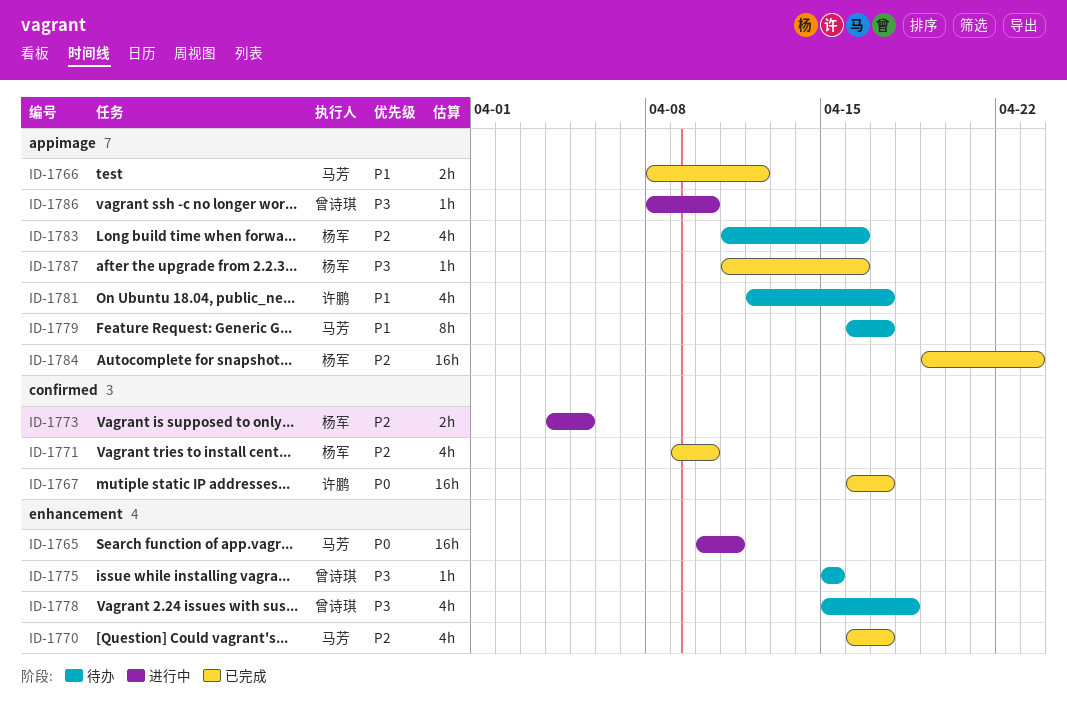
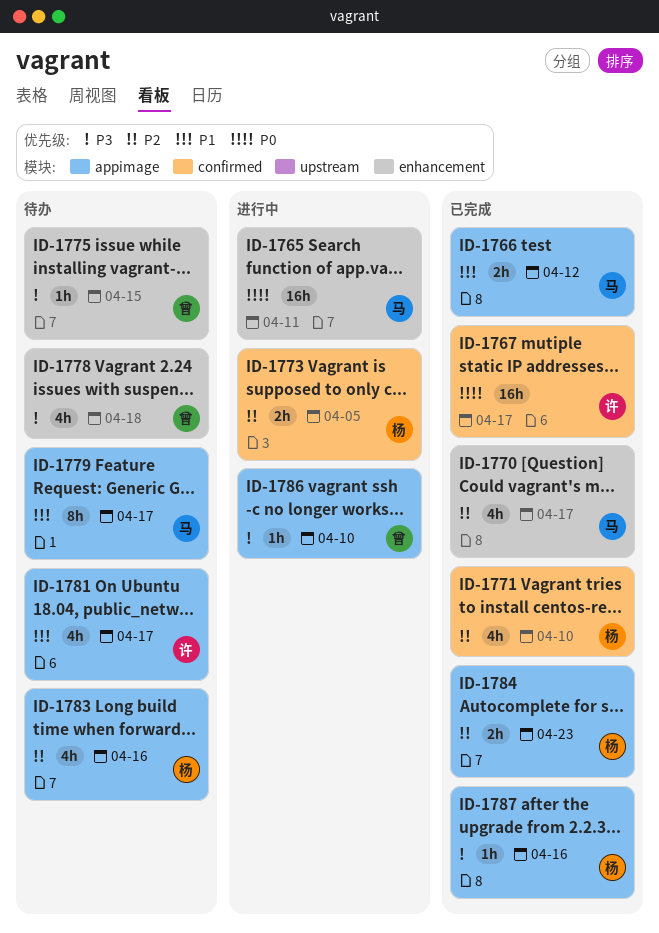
ID-1784, estimate: 16h -> 2h

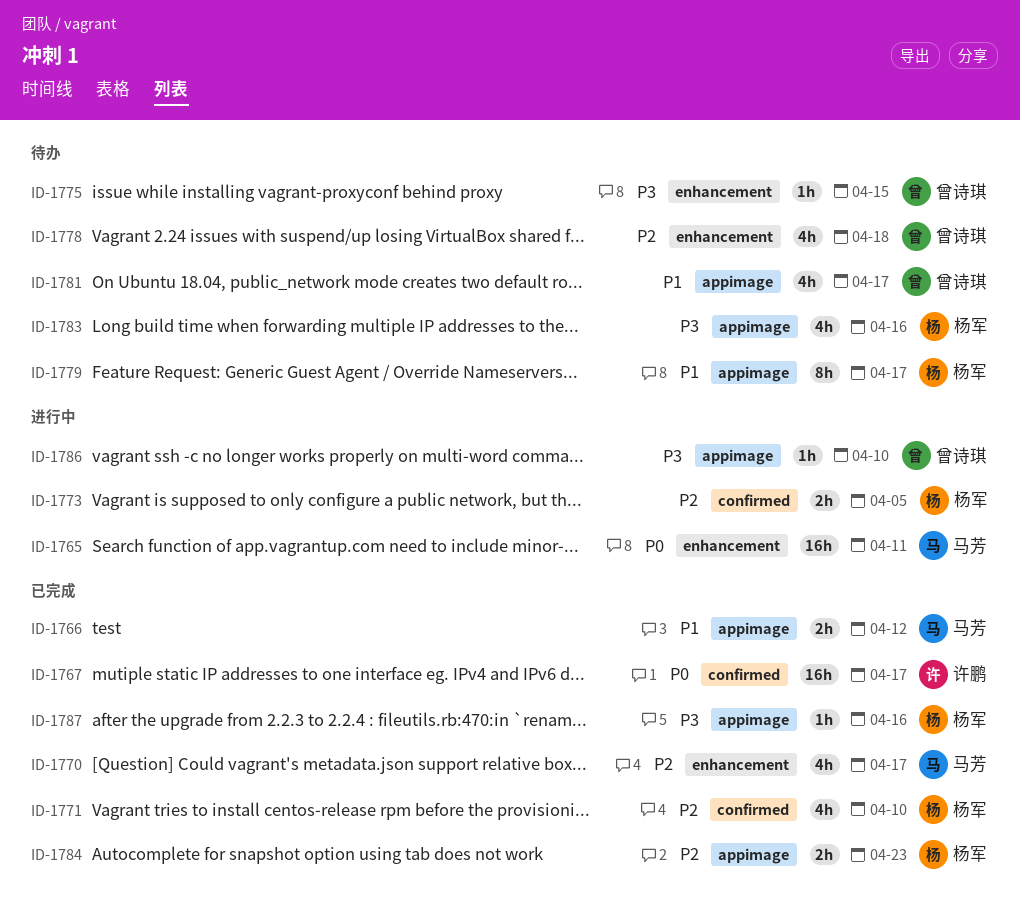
ID-1778, priority: P3 -> P2
ID-1779, owner: 马芳 -> 杨军
ID-1781, owner: 许鹏 -> 曾诗琪
ID-1783, priority: P2 -> P3

